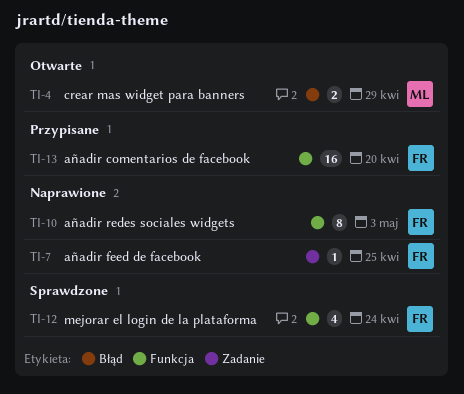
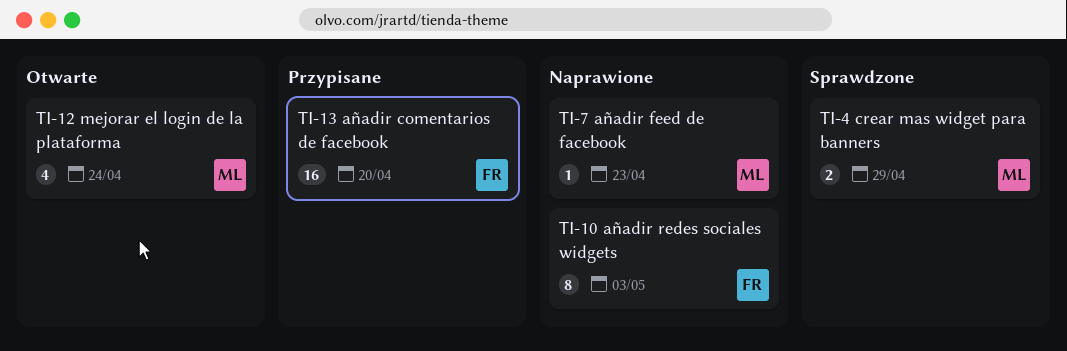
TI-4, status: Otwarte -> Sprawdzone
TI-7, owner: FR -> ML
TI-7, due: Apr 25 -> Apr 23
TI-12, status: Sprawdzone -> Otwarte
TI-12, owner: FR -> ML

